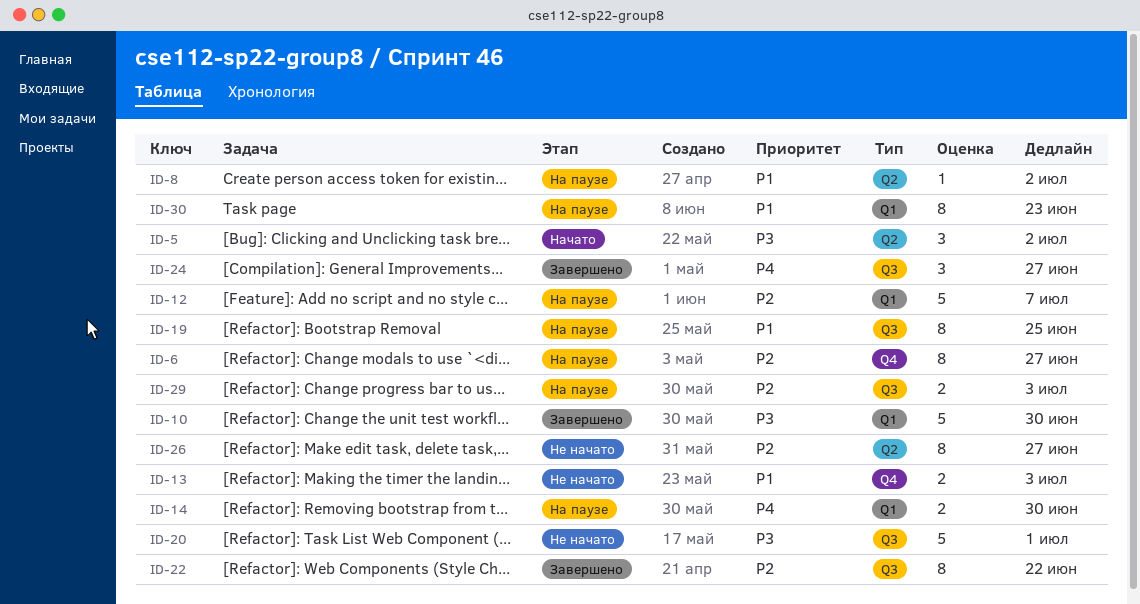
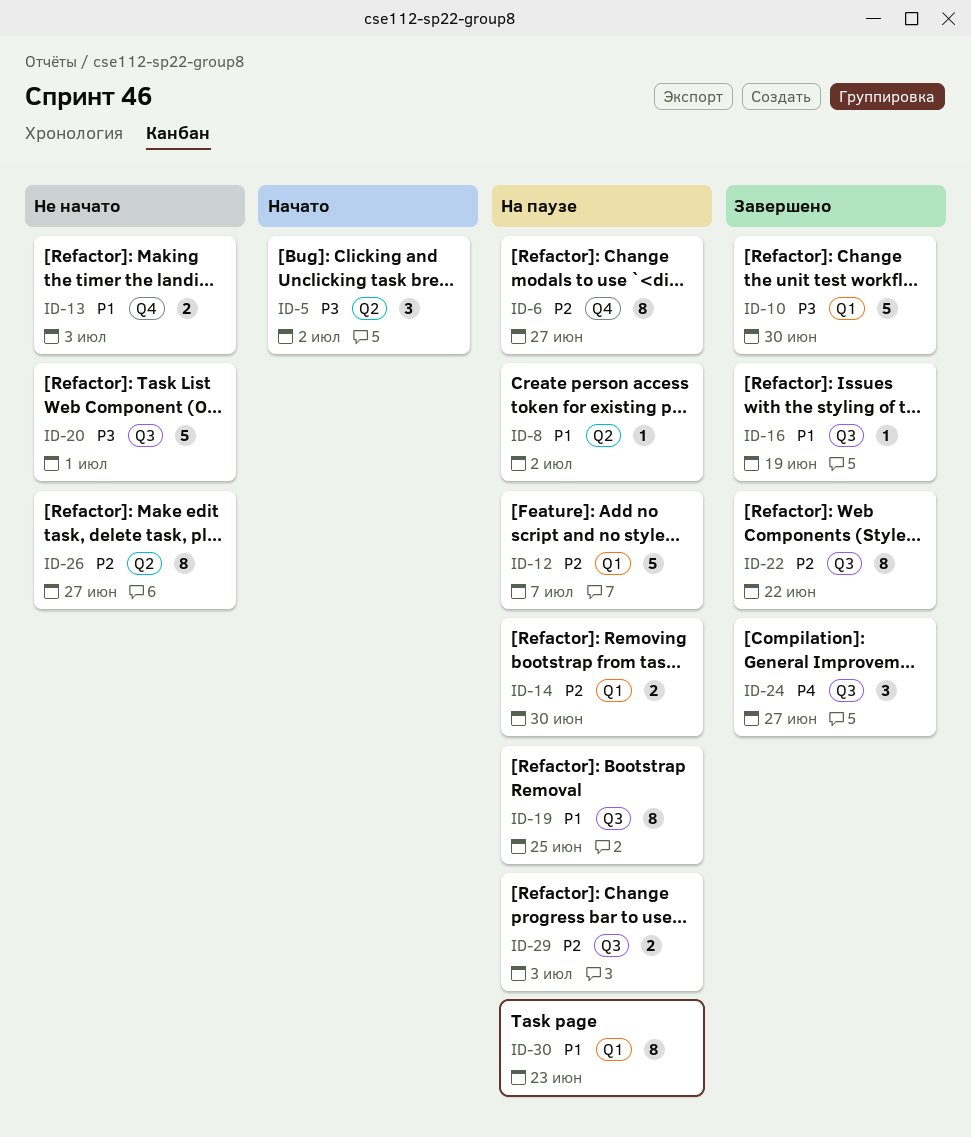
ID-14, priority: P4 -> P2
ID-16: none -> present

